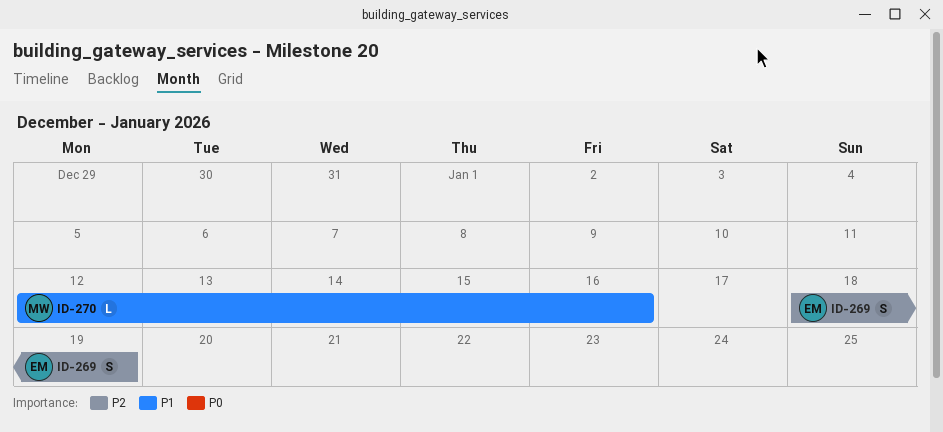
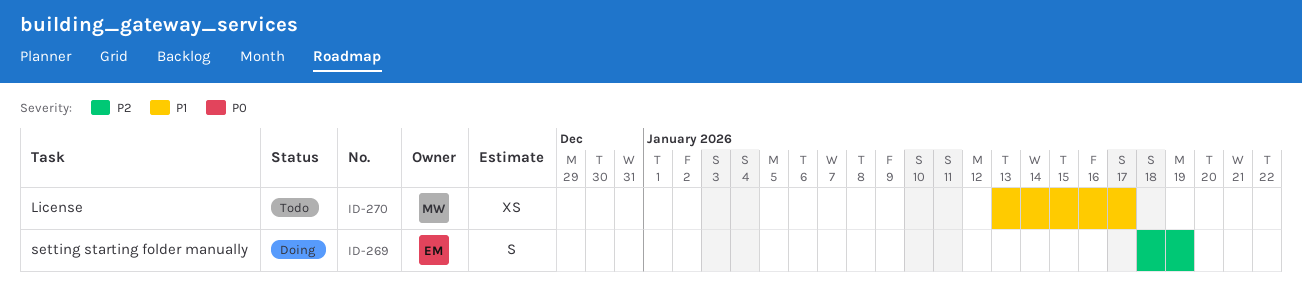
ID-270, estimate: L -> XS
ID-270, start: Jan 12 -> Jan 13
ID-270, due: Jan 16 -> Jan 17

